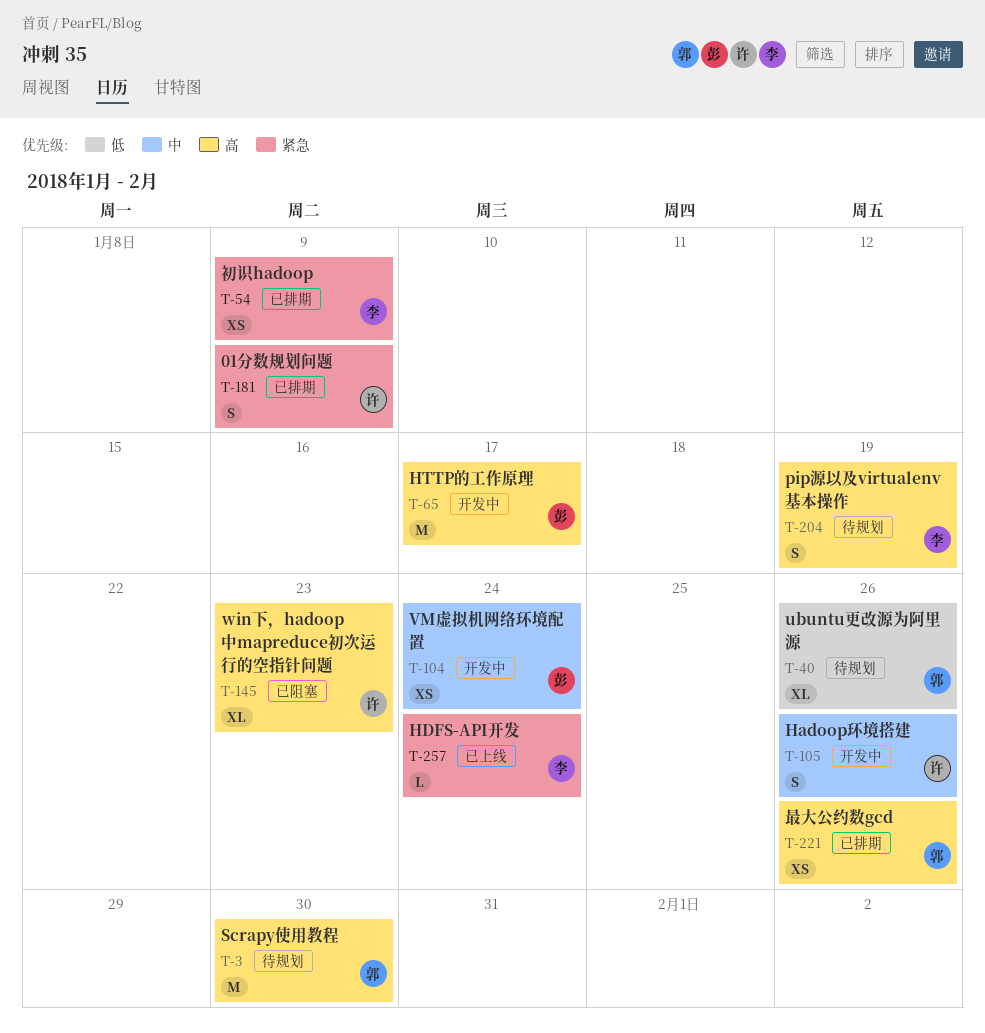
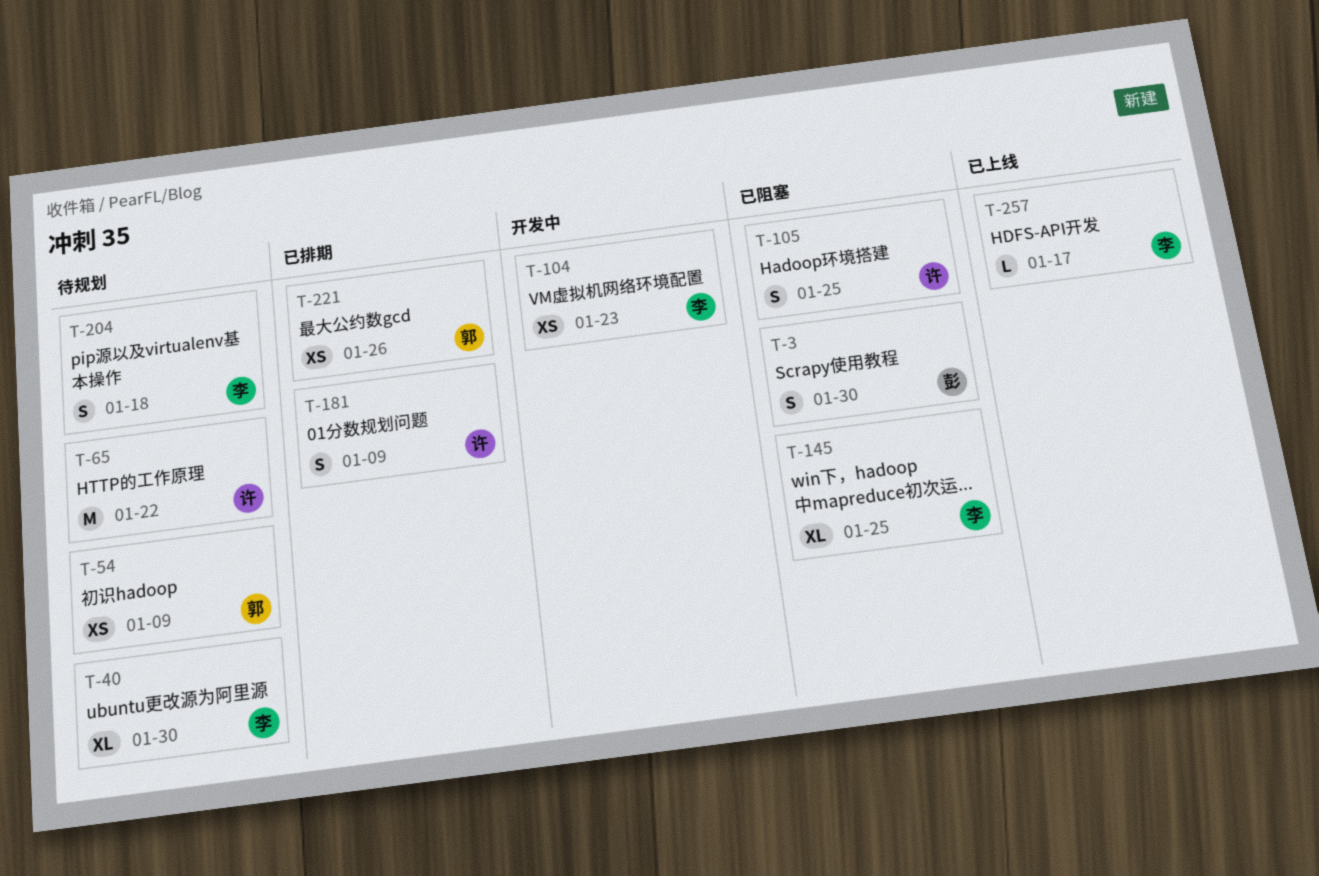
T-3, status: 待规划 -> 已阻塞
T-3, owner: 郭 -> 彭
T-3, estimate: M -> S
T-40, owner: 郭 -> 李
T-40, due: Jan 26 -> Jan 30
T-54, status: 已排期 -> 待规划
T-54, owner: 李 -> 郭
T-65, status: 开发中 -> 待规划
T-65, owner: 彭 -> 许
T-65, due: Jan 17 -> Jan 22
T-104, owner: 彭 -> 李
T-104, due: Jan 24 -> Jan 23
T-105, status: 开发中 -> 已阻塞
T-105, due: Jan 26 -> Jan 25
T-145, owner: 许 -> 李
T-145, due: Jan 23 -> Jan 25
T-204, due: Jan 19 -> Jan 18
T-257, due: Jan 24 -> Jan 17

